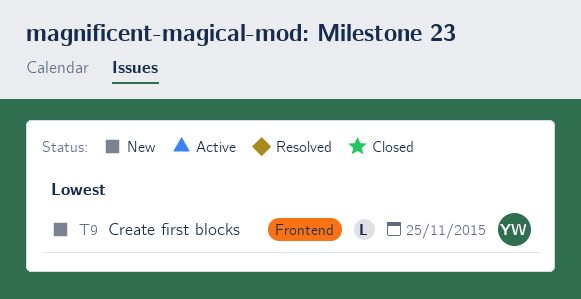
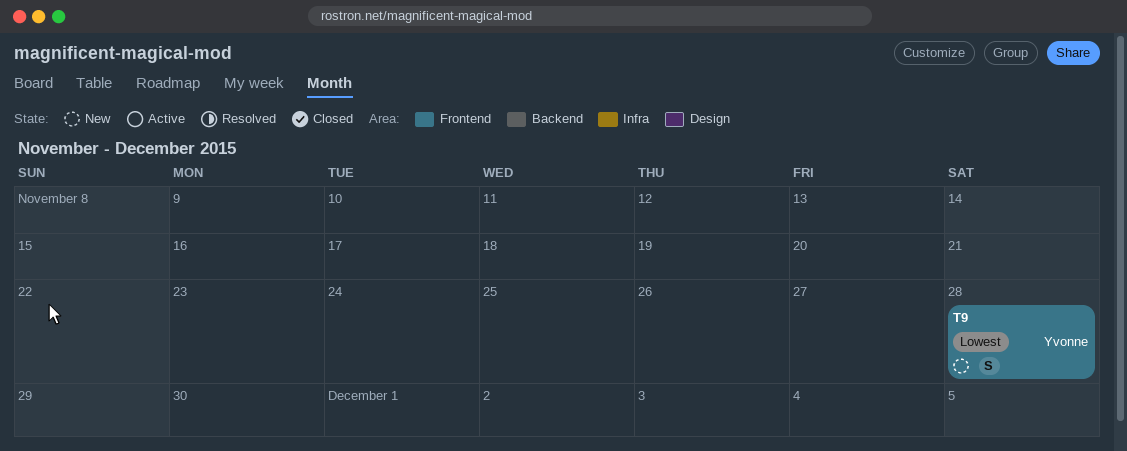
T9, estimate: L -> S
T9, due: Nov 25 -> Nov 28

